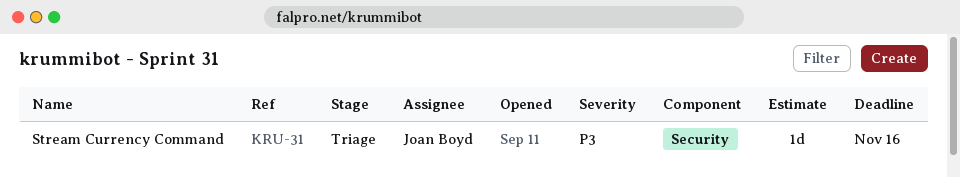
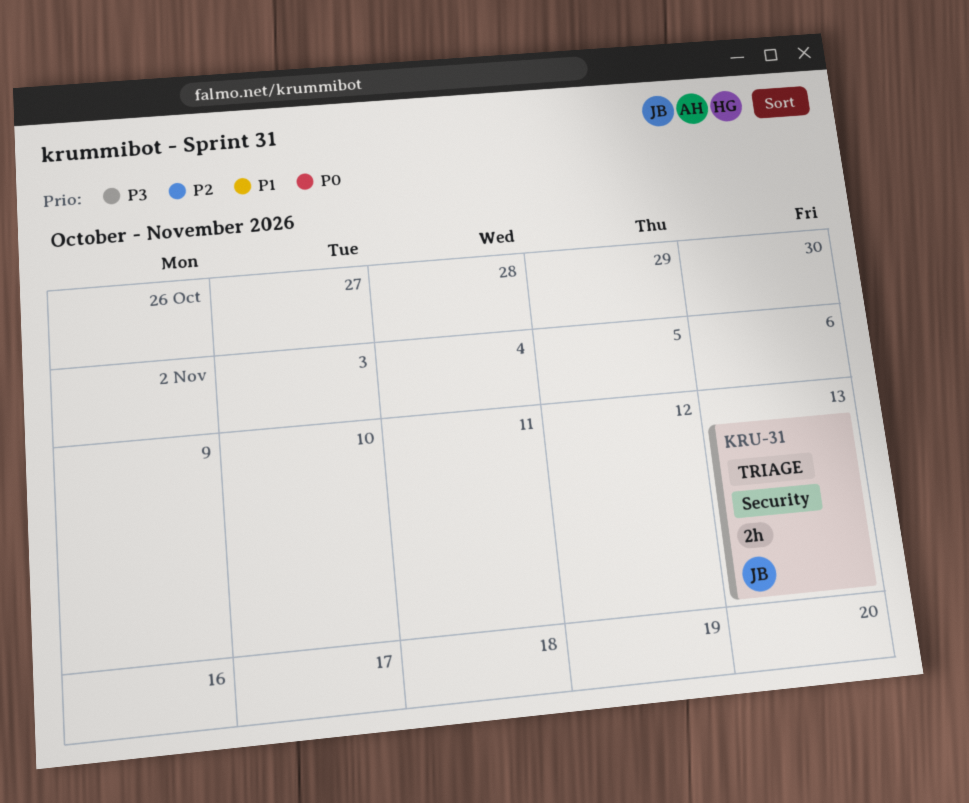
KRU-31, estimate: 1d -> 2h
KRU-31, due: Nov 16 -> Nov 13

